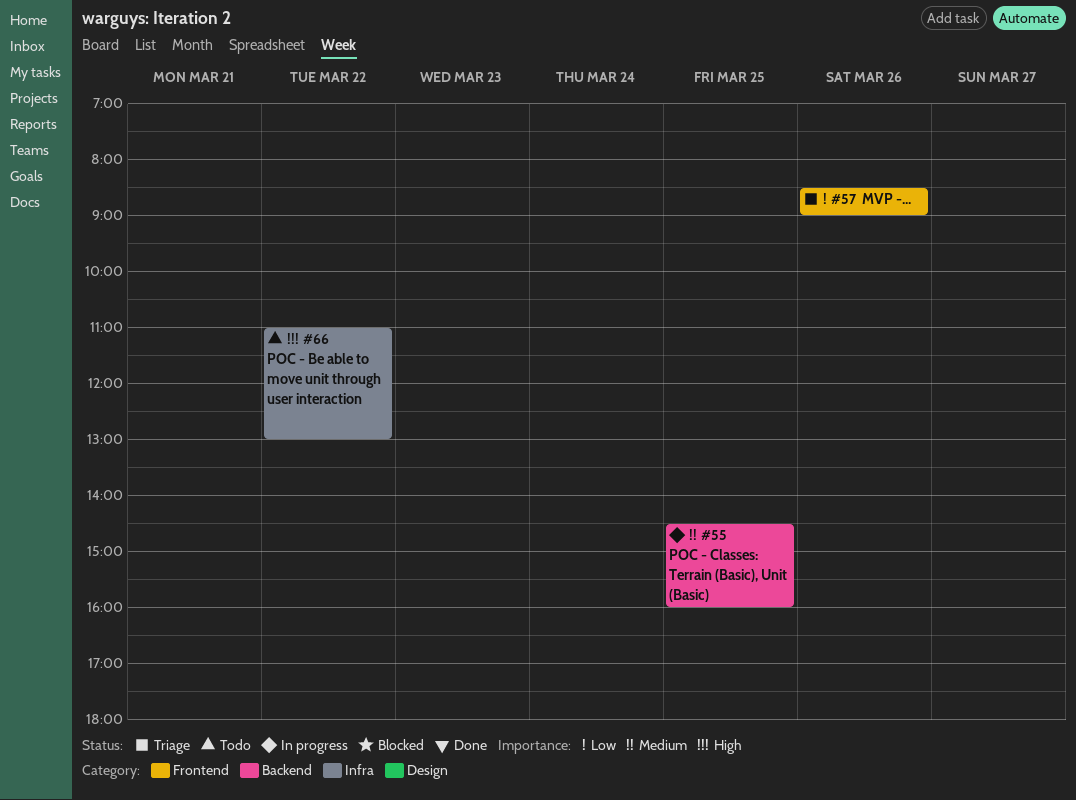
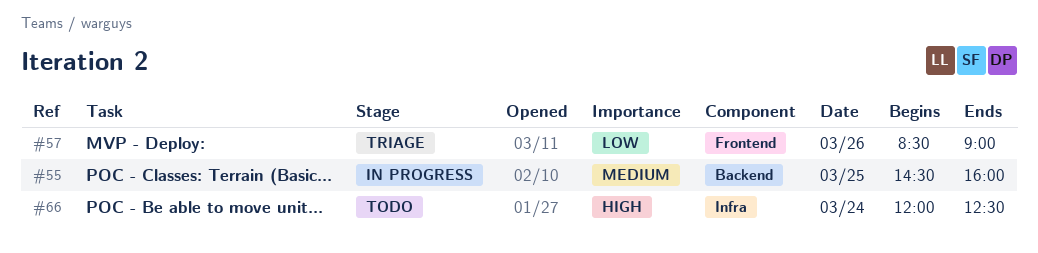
#66, day: Mar 22 -> Mar 24
#66, begins: 11:00 -> 12:00
#66, ends: 13:00 -> 12:30

